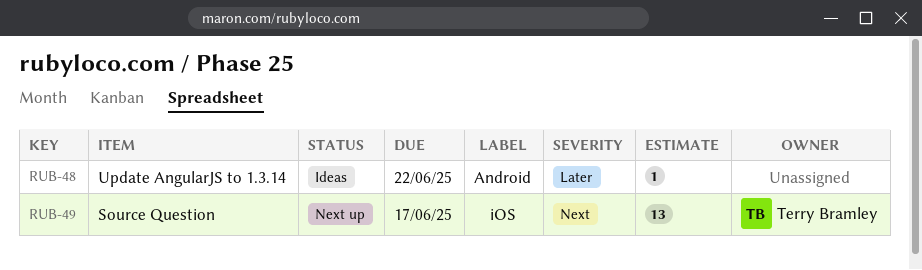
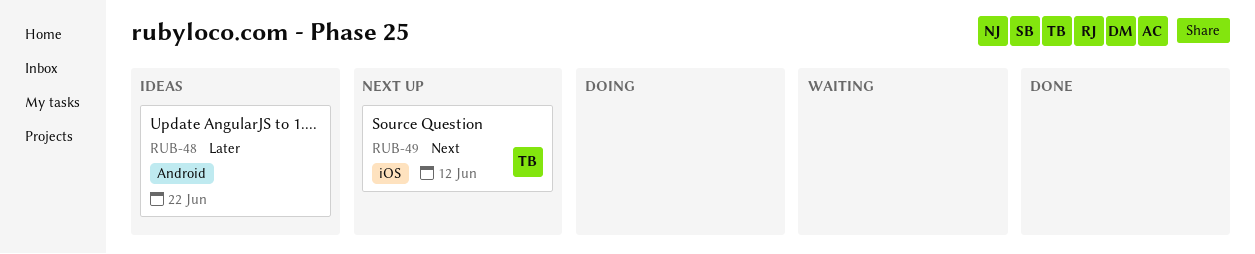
RUB-49, due: Jun 17 -> Jun 12

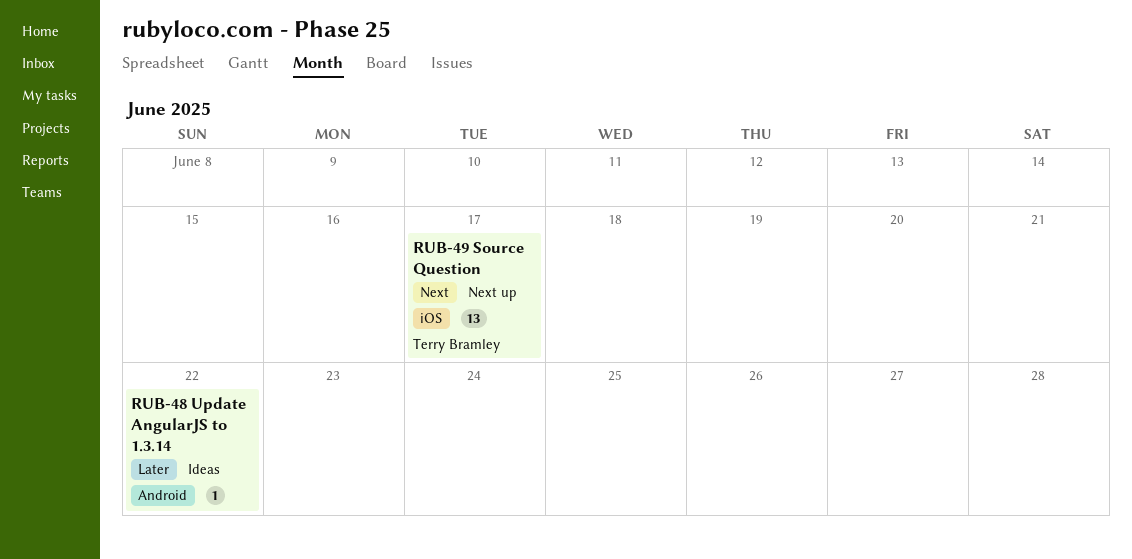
RUB-49, due: Jun 12 -> Jun 17

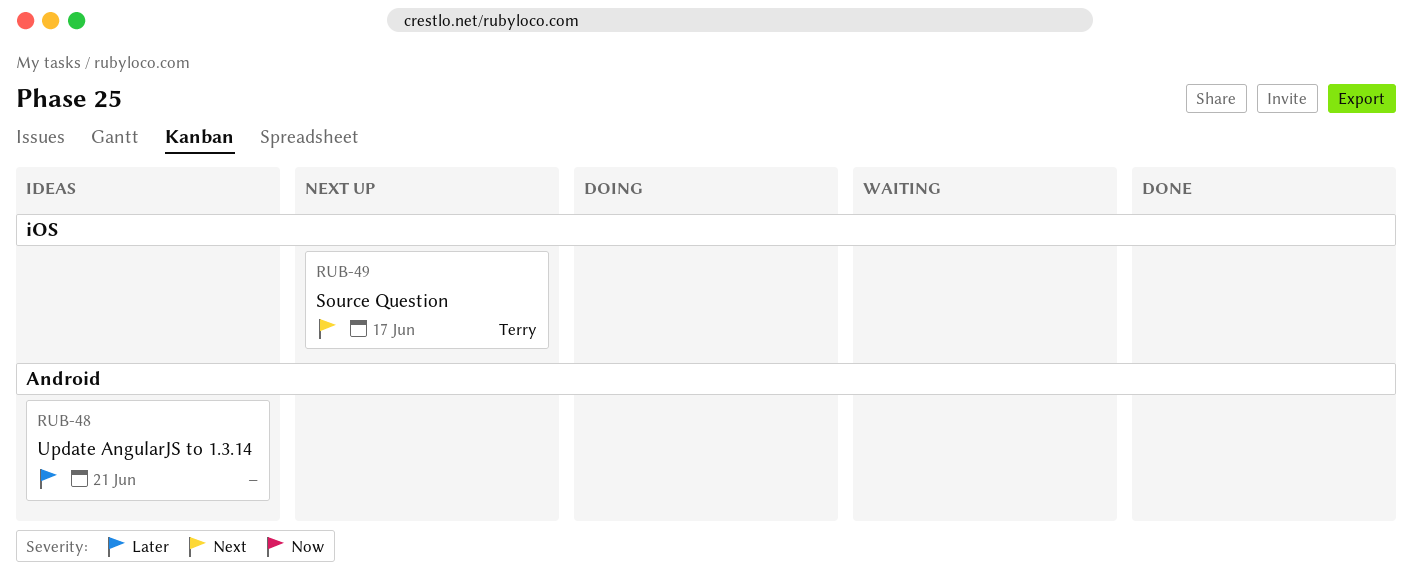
RUB-48, due: Jun 22 -> Jun 21

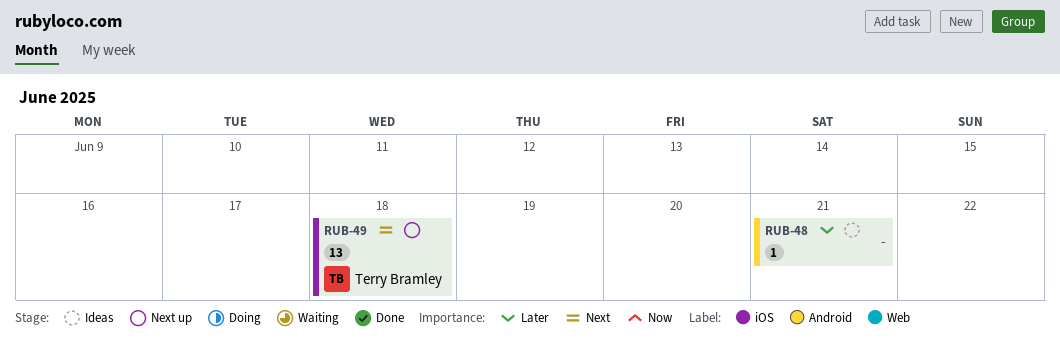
RUB-49, due: Jun 17 -> Jun 18

